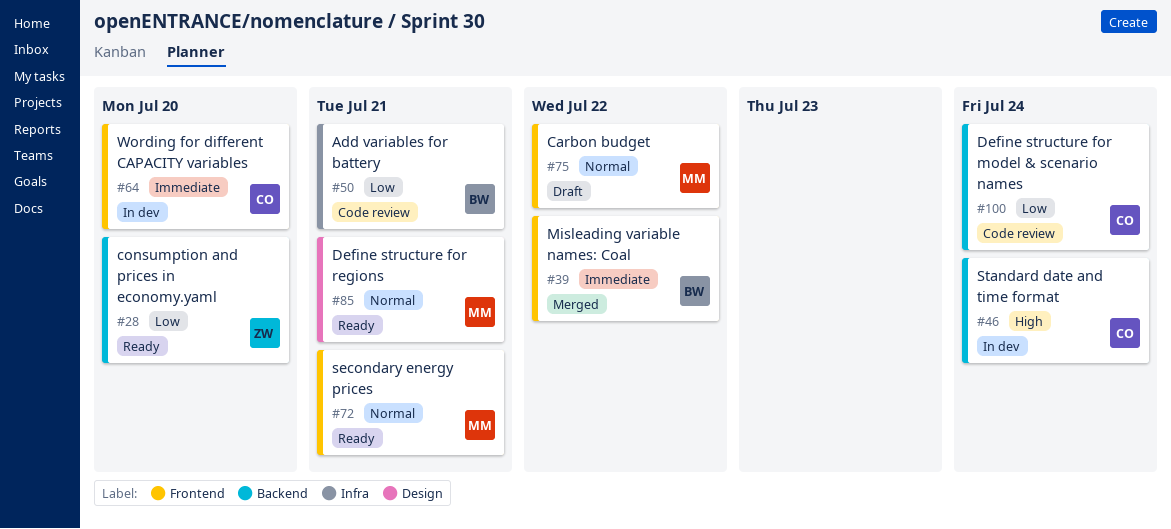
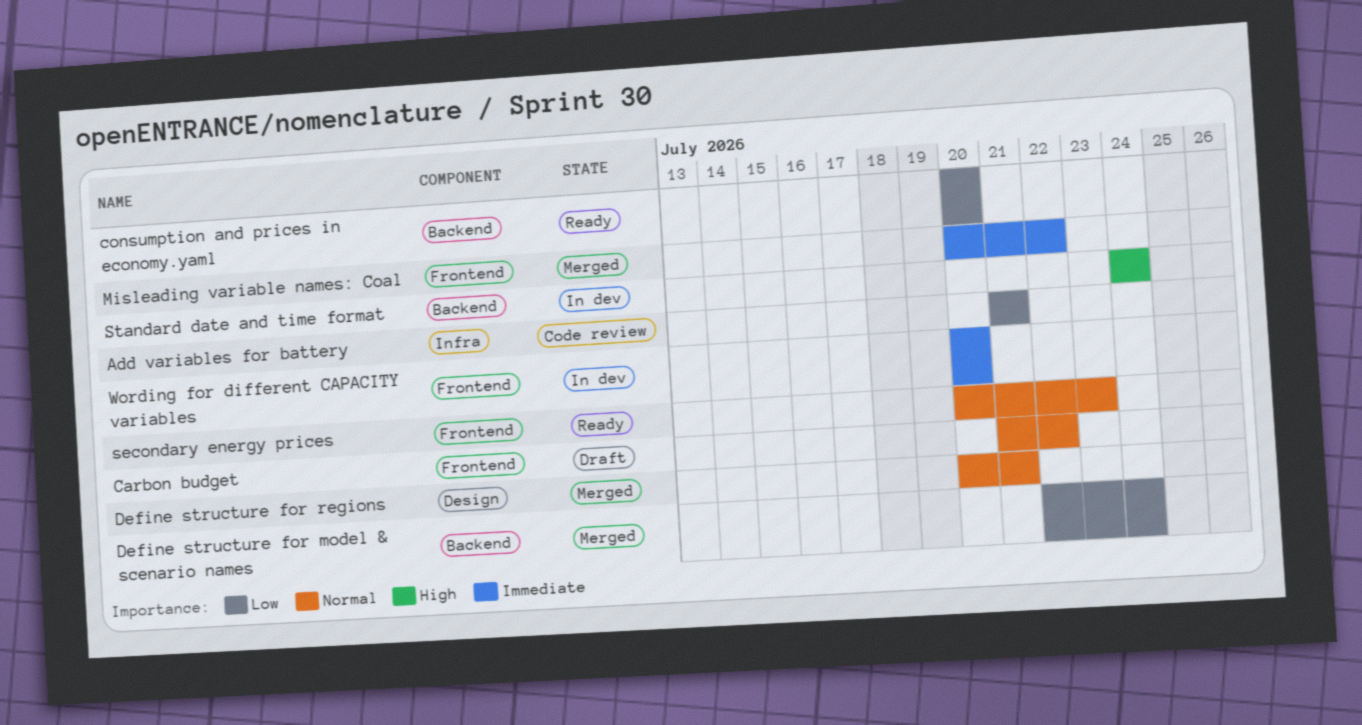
Define structure for model & scenario names, status: Code review -> Merged
Define structure for regions, status: Ready -> Merged
secondary energy prices, due: Jul 21 -> Jul 23

